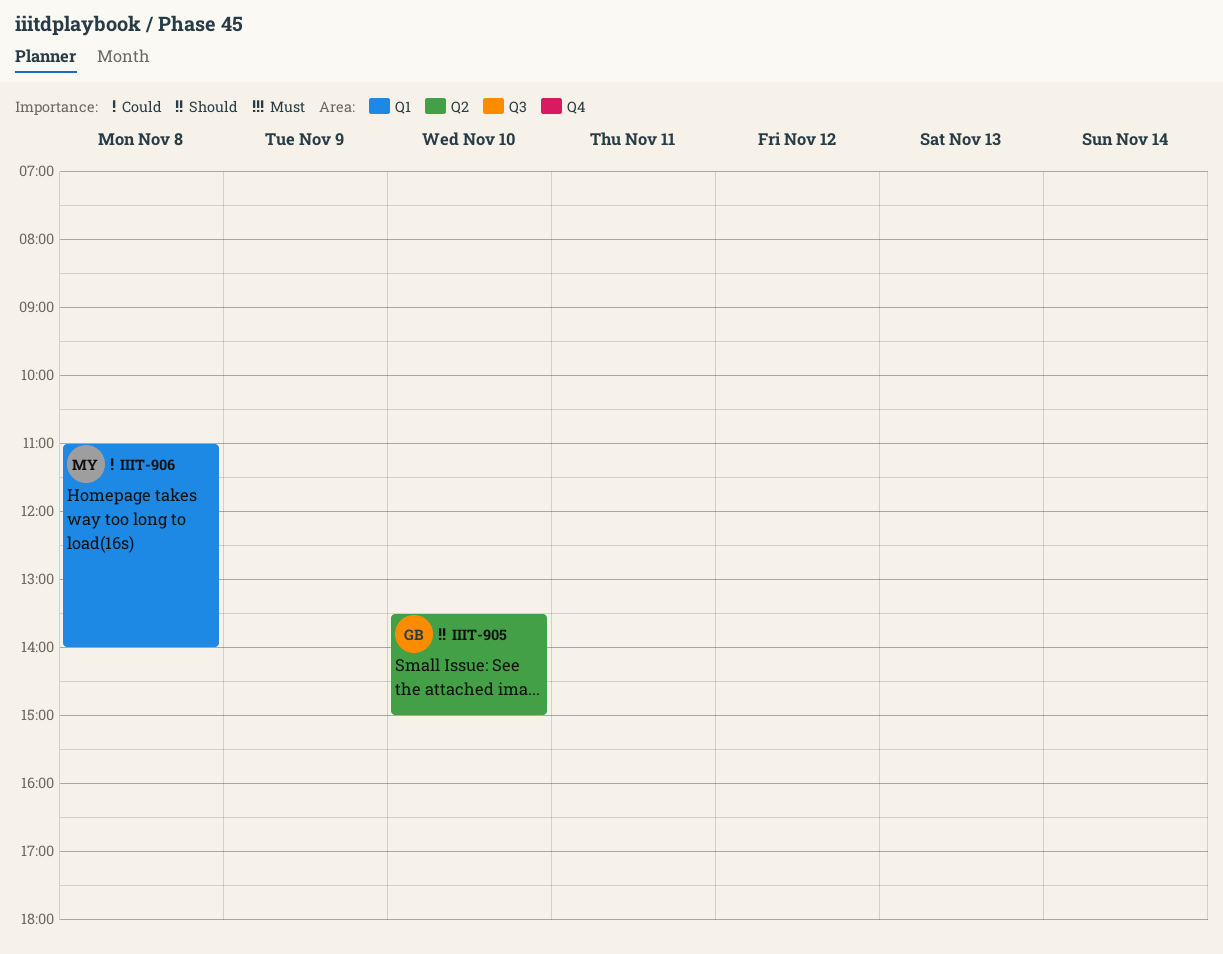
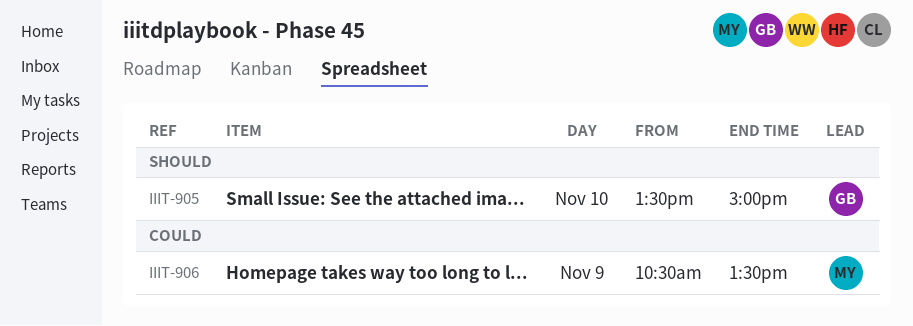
IIIT-906, day: Nov 8 -> Nov 9
IIIT-906, begins: 11:00 -> 10:30
IIIT-906, ends: 14:00 -> 13:30

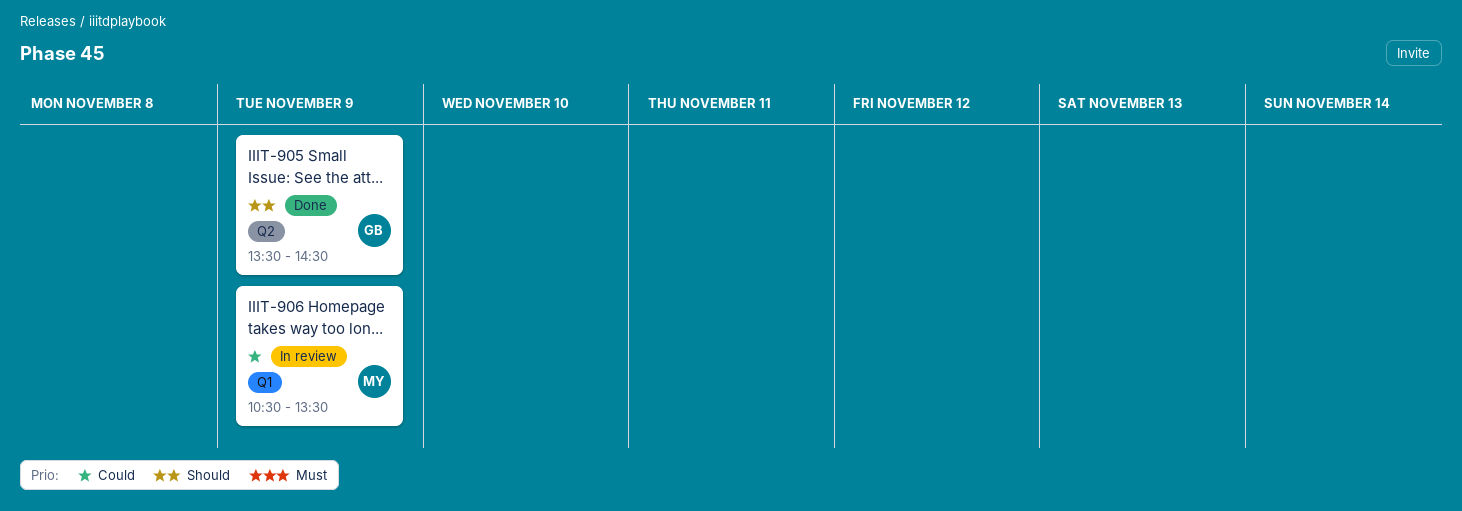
IIIT-905, day: Nov 10 -> Nov 9
IIIT-905, ends: 15:00 -> 14:30

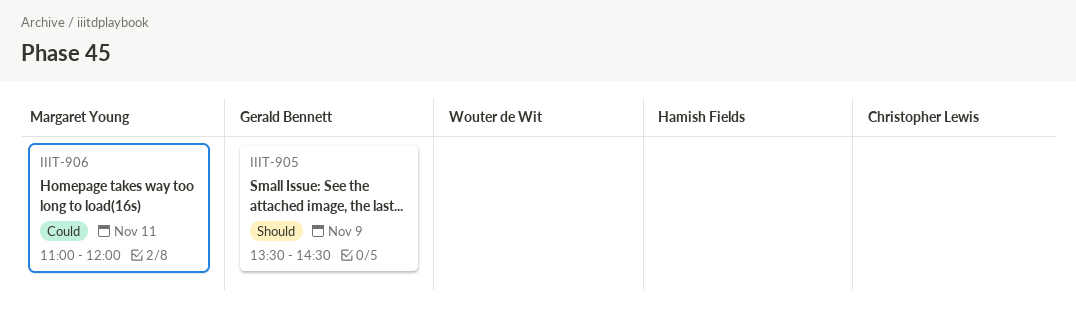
IIIT-906, day: Nov 9 -> Nov 11
IIIT-906, begins: 10:30 -> 11:00
IIIT-906, ends: 13:30 -> 12:00

